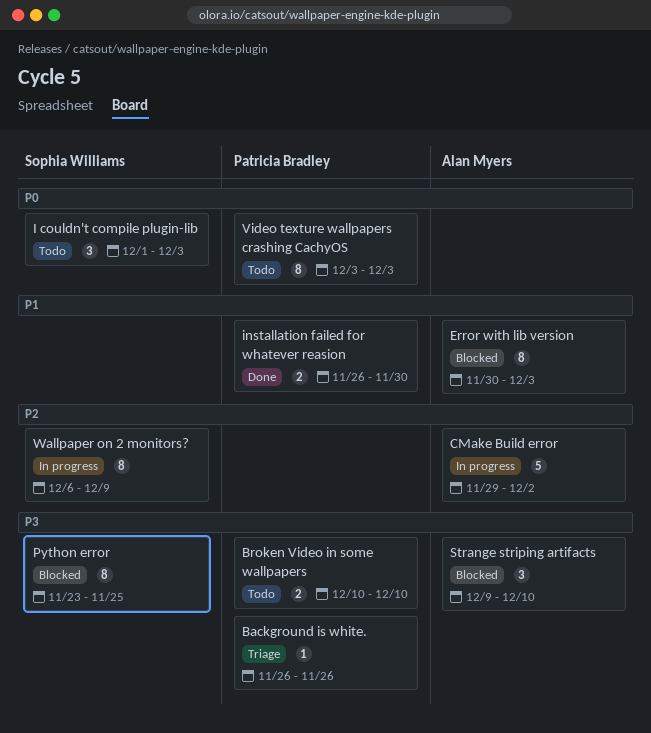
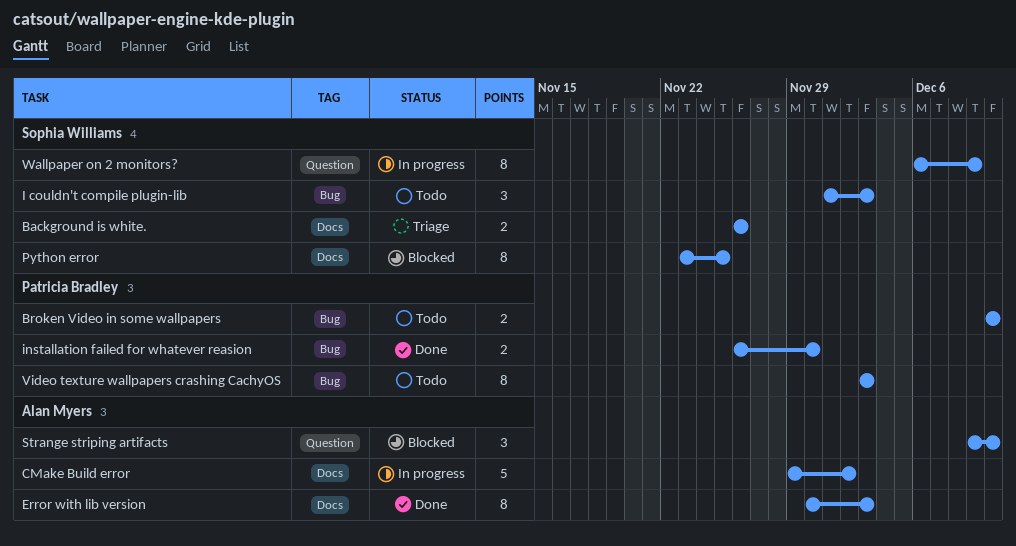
Background is white., owner: Patricia Bradley -> Sophia Williams
Background is white., estimate: 1 -> 2
Error with lib version, status: Blocked -> Done

